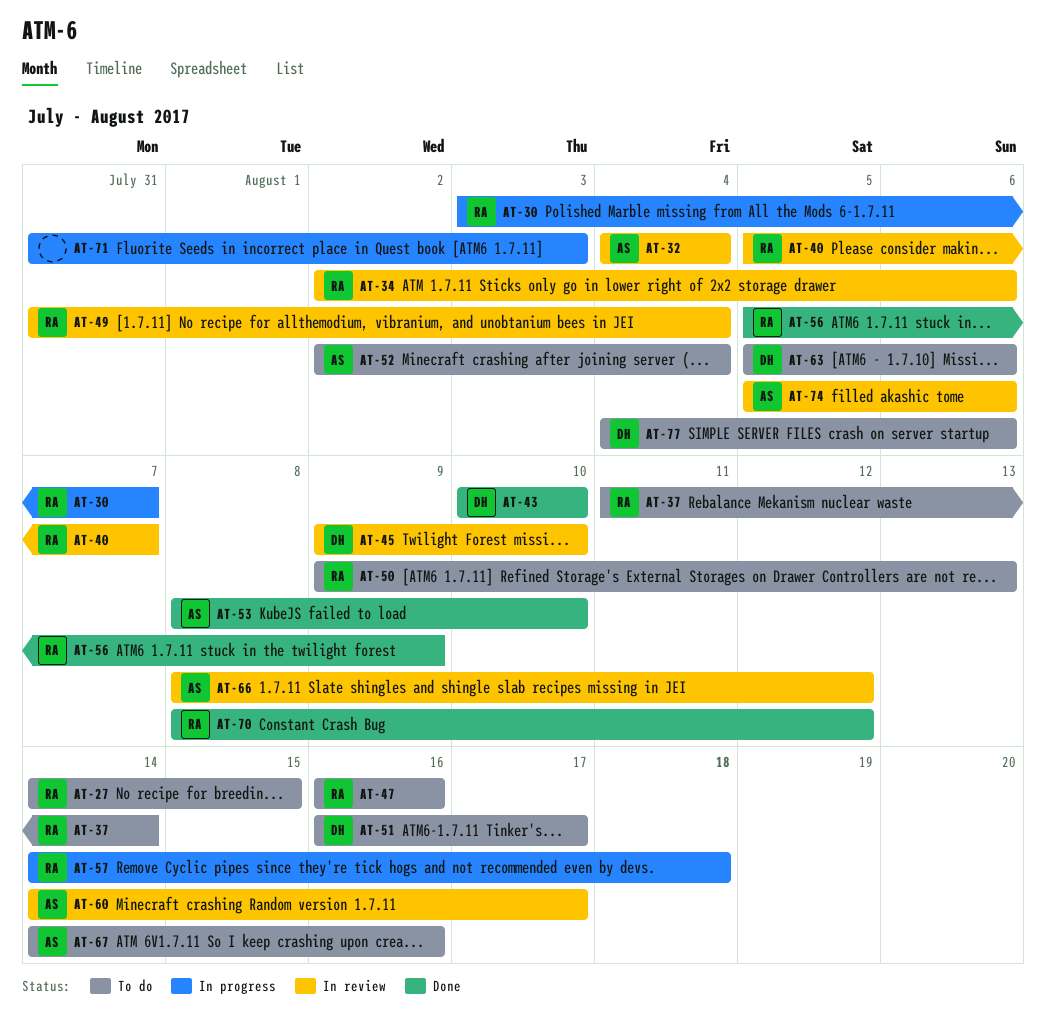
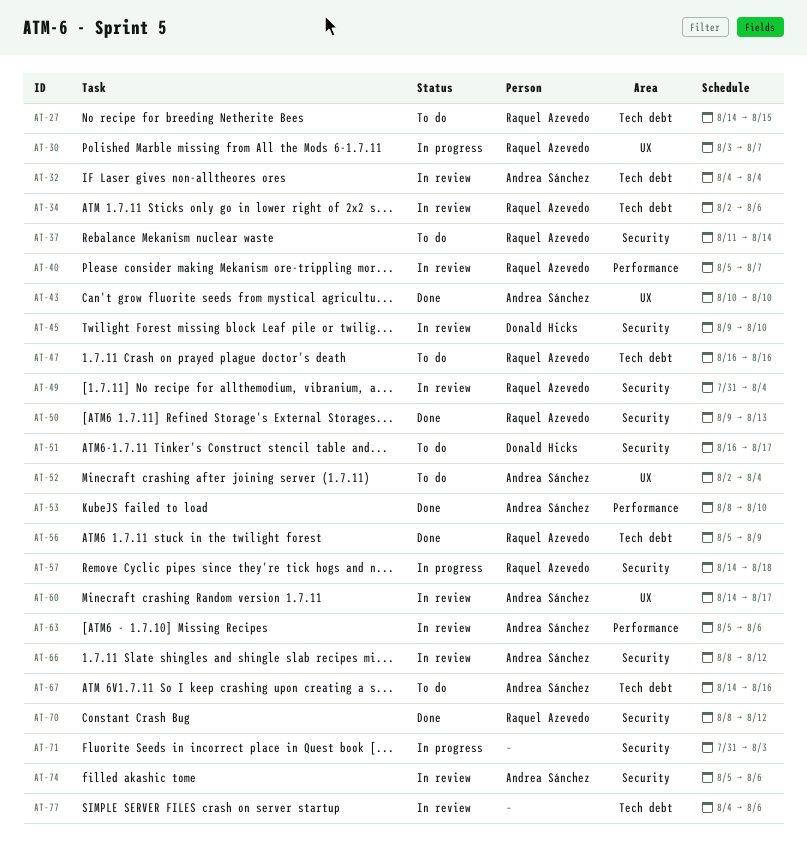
AT-43, owner: Donald Hicks -> Andrea Sánchez
AT-50, status: To do -> Done
AT-63, status: To do -> In review
AT-63, owner: Donald Hicks -> Andrea Sánchez
AT-77, status: To do -> In review
AT-77, owner: Donald Hicks -> none

